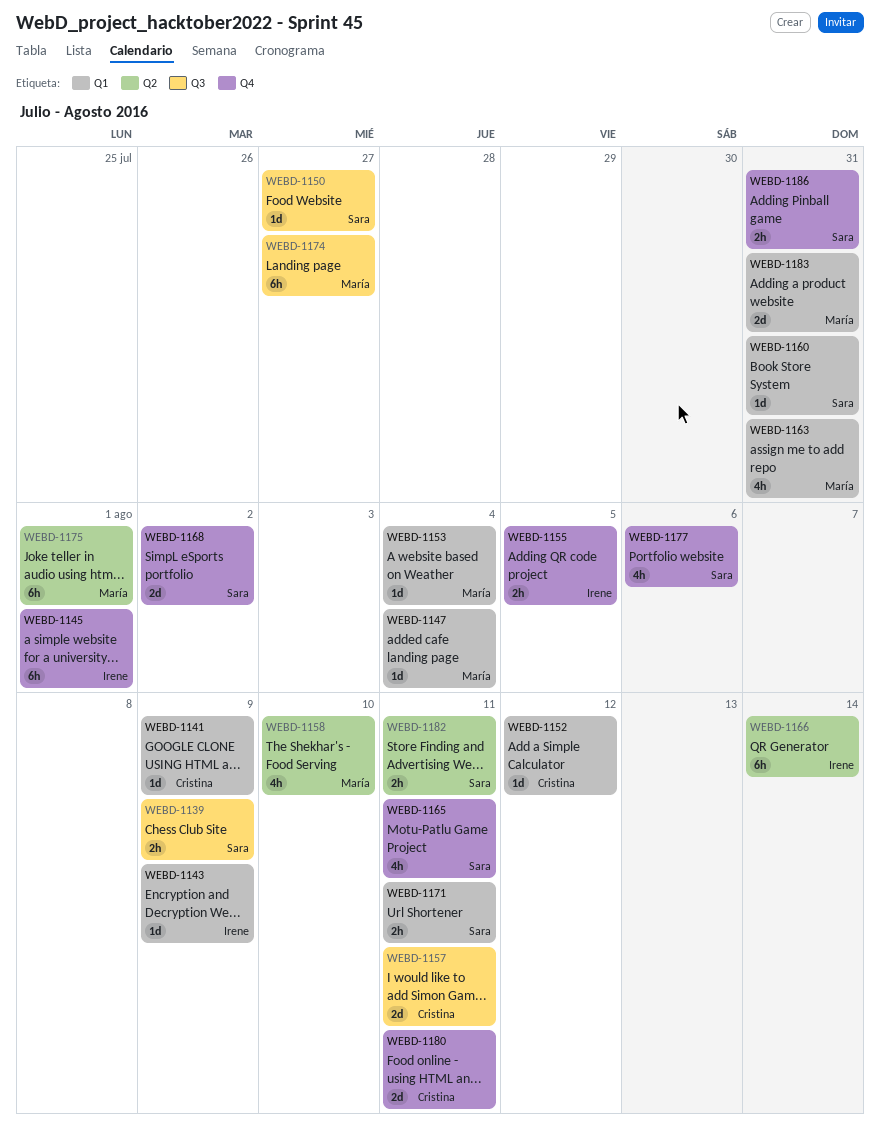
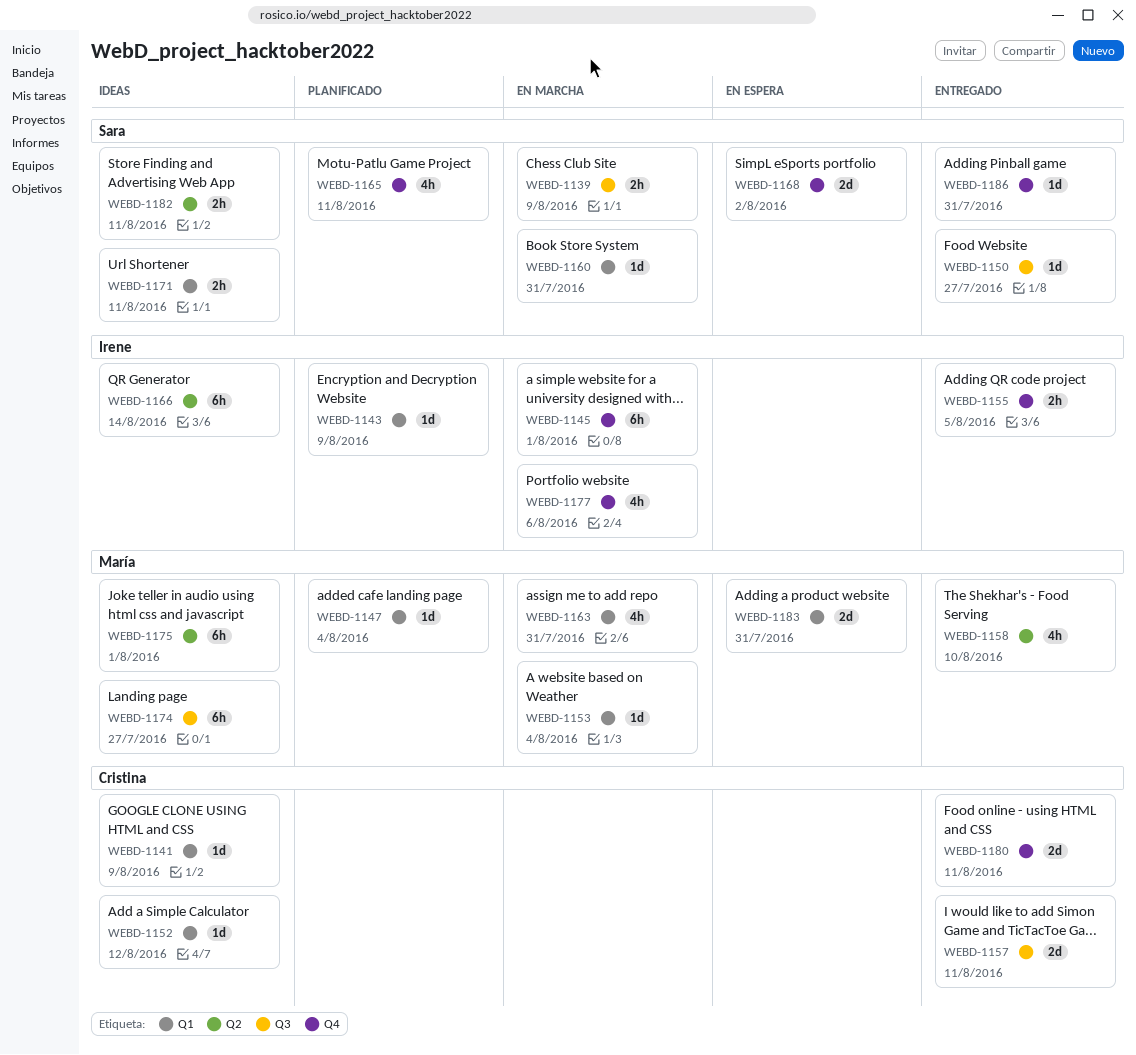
WEBD-1177, owner: Sara -> Irene
WEBD-1186, estimate: 2h -> 1d

